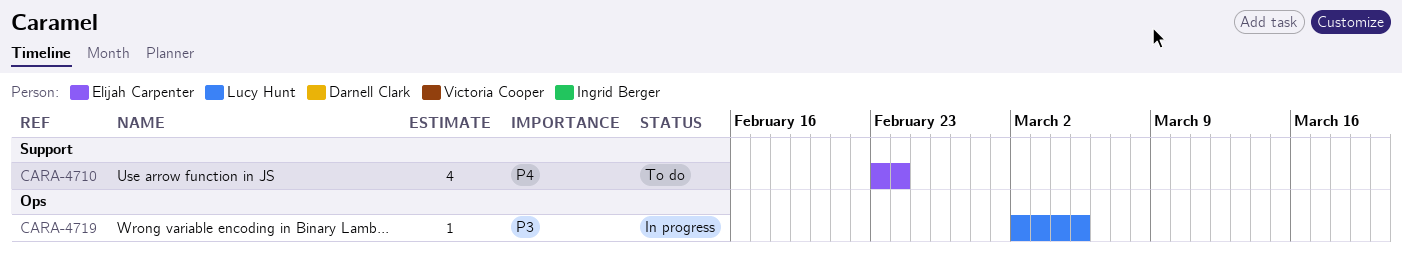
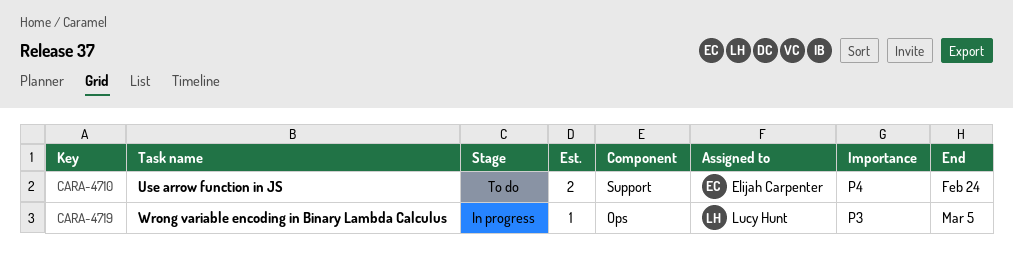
CARA-4710, estimate: 4 -> 2

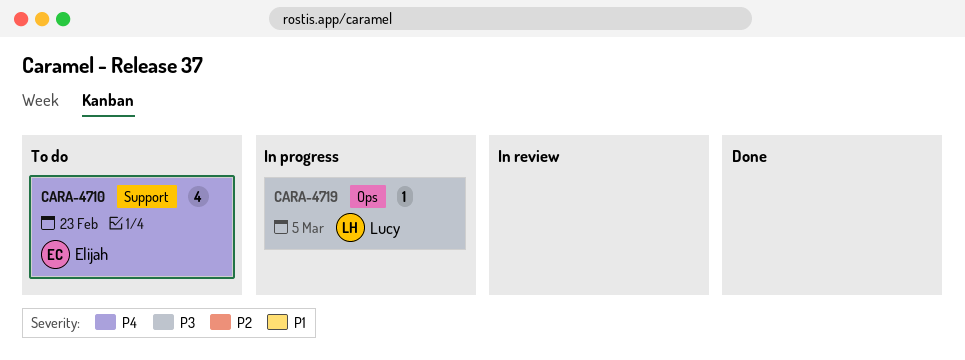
CARA-4710, estimate: 2 -> 4
CARA-4710, due: Feb 24 -> Feb 23

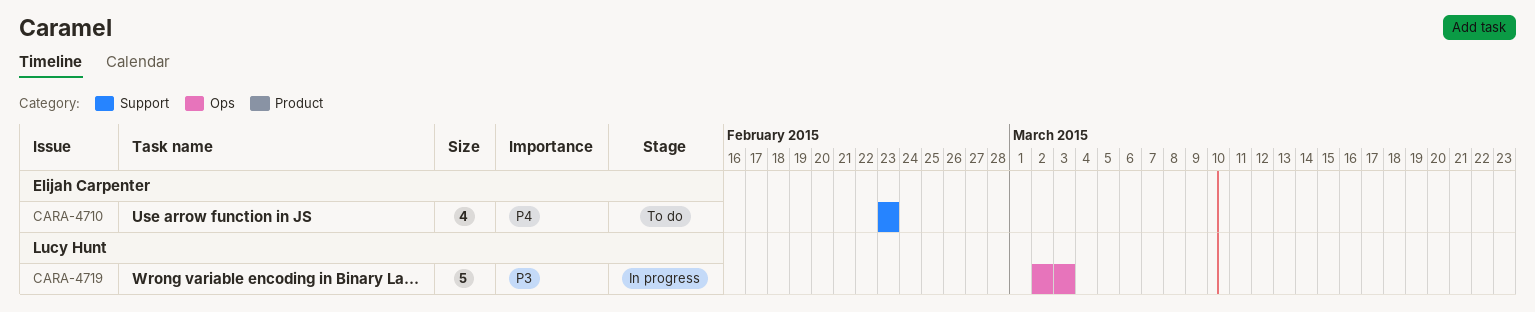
CARA-4719, estimate: 1 -> 5
CARA-4719, due: Mar 5 -> Mar 3

